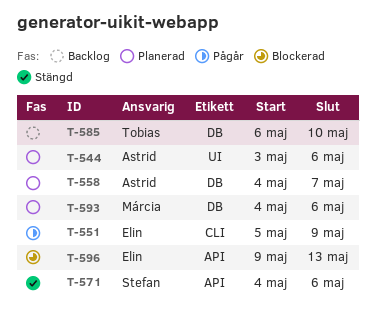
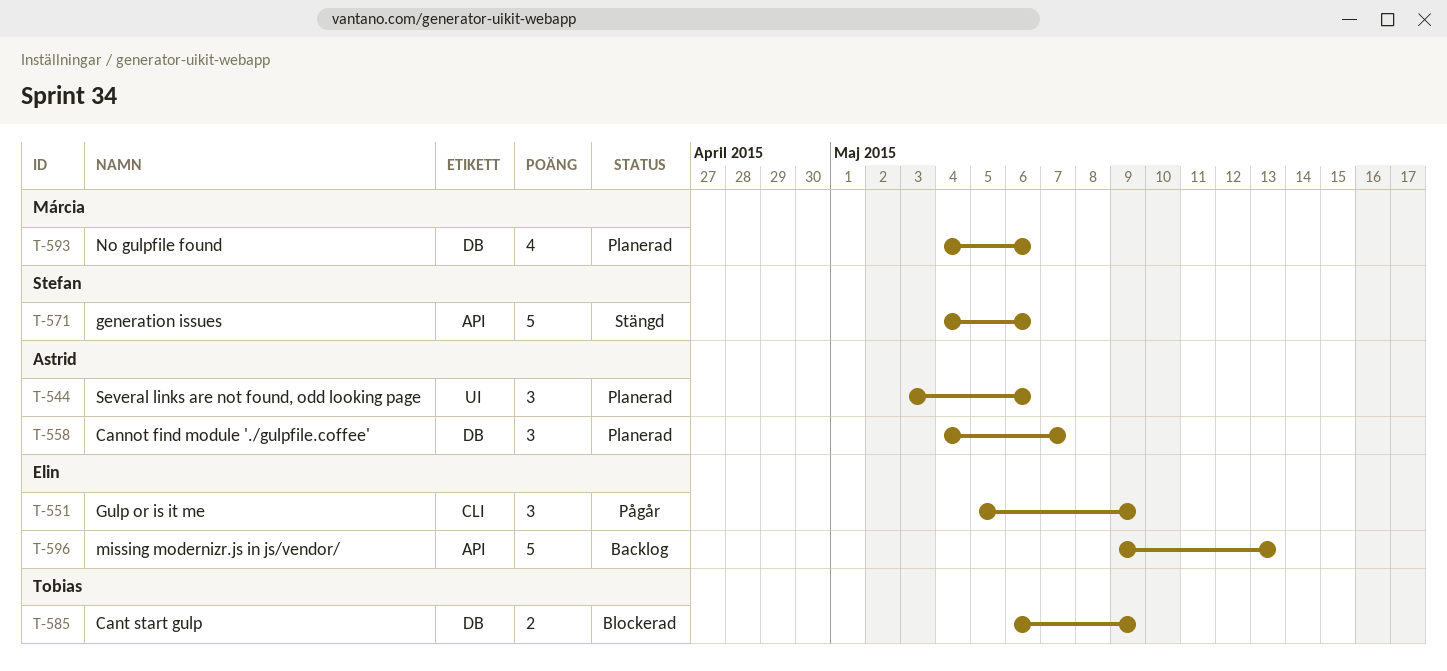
T-585, status: Backlog -> Blockerad
T-585, due: May 10 -> May 9
T-596, status: Blockerad -> Backlog

